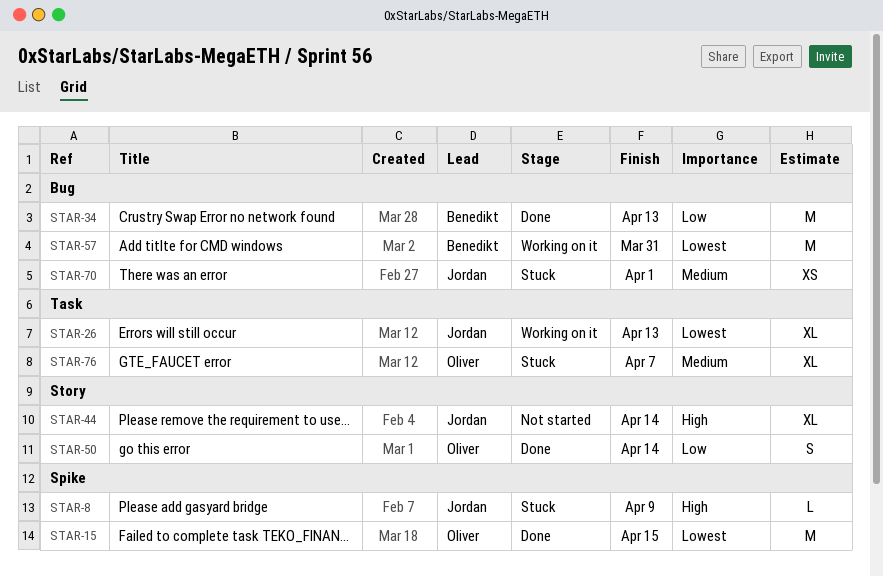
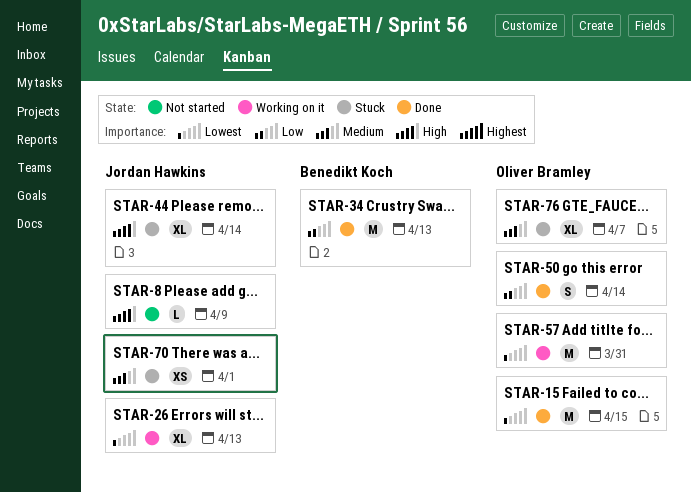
STAR-8, status: Stuck -> Not started
STAR-44, status: Not started -> Stuck
STAR-57, owner: Benedikt Koch -> Oliver Bramley

